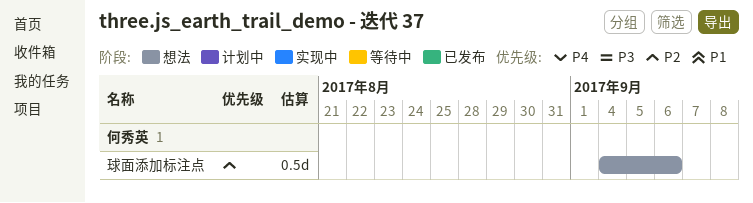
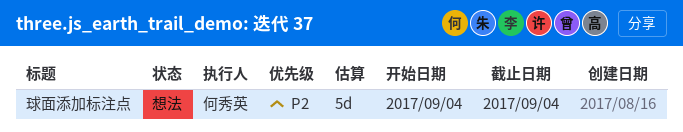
球面添加标注点, estimate: 0.5d -> 5d
球面添加标注点, due: Sep 6 -> Sep 4

